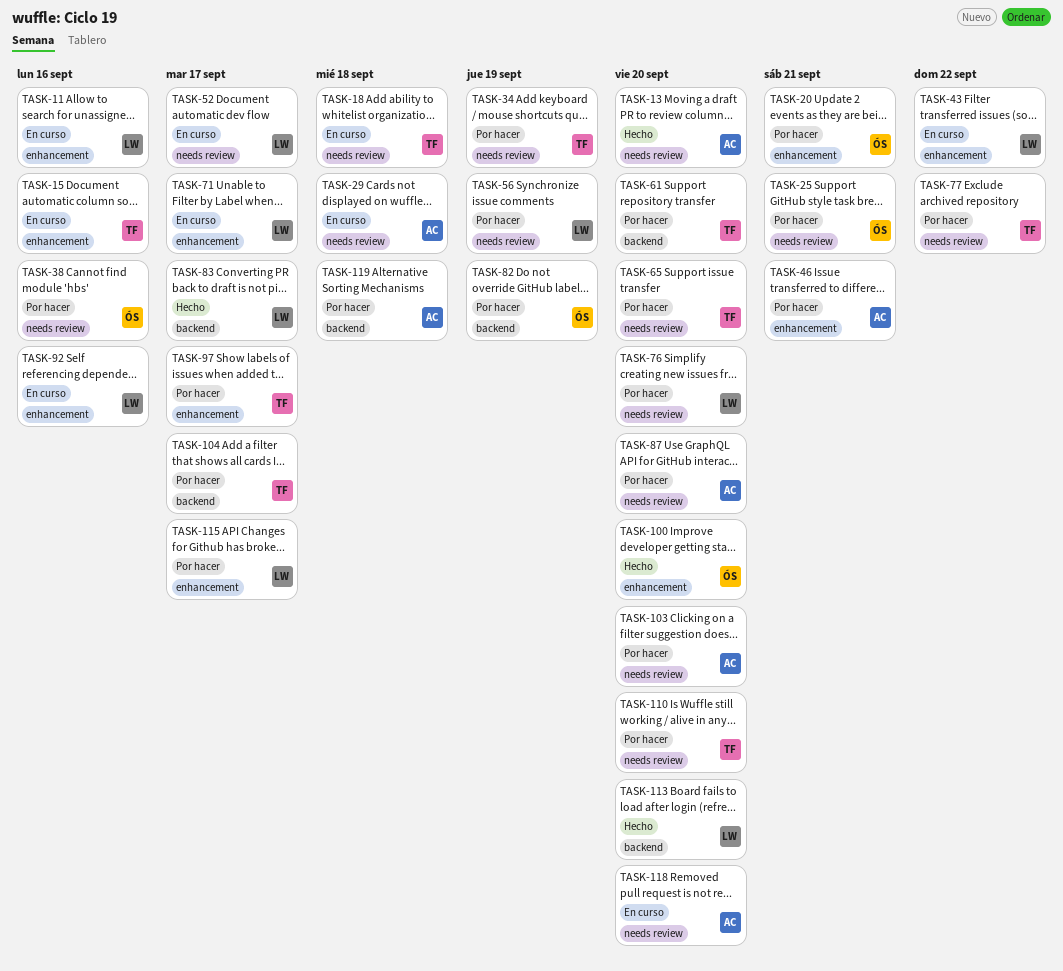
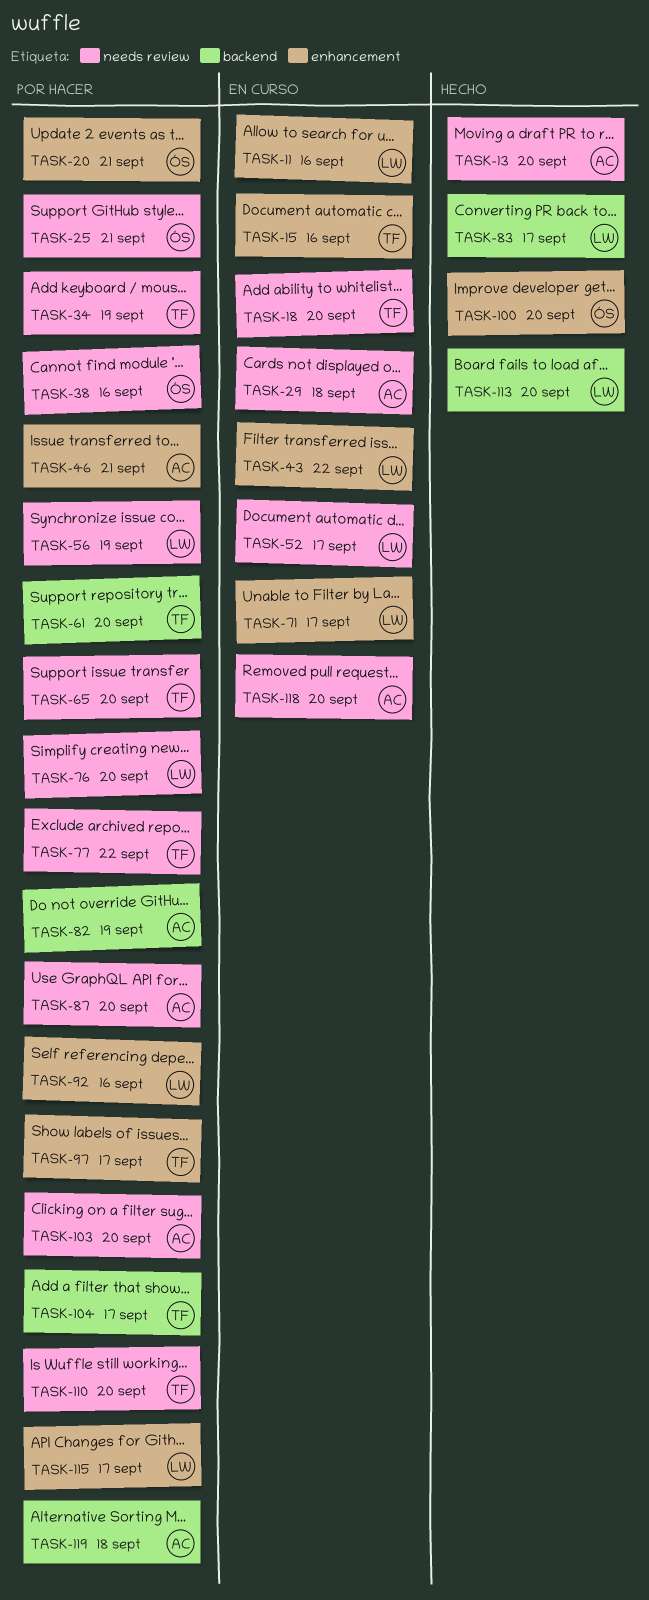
TASK-18, due: Sep 18 -> Sep 20
TASK-82, owner: ÓS -> AC
TASK-92, status: En curso -> Por hacer

